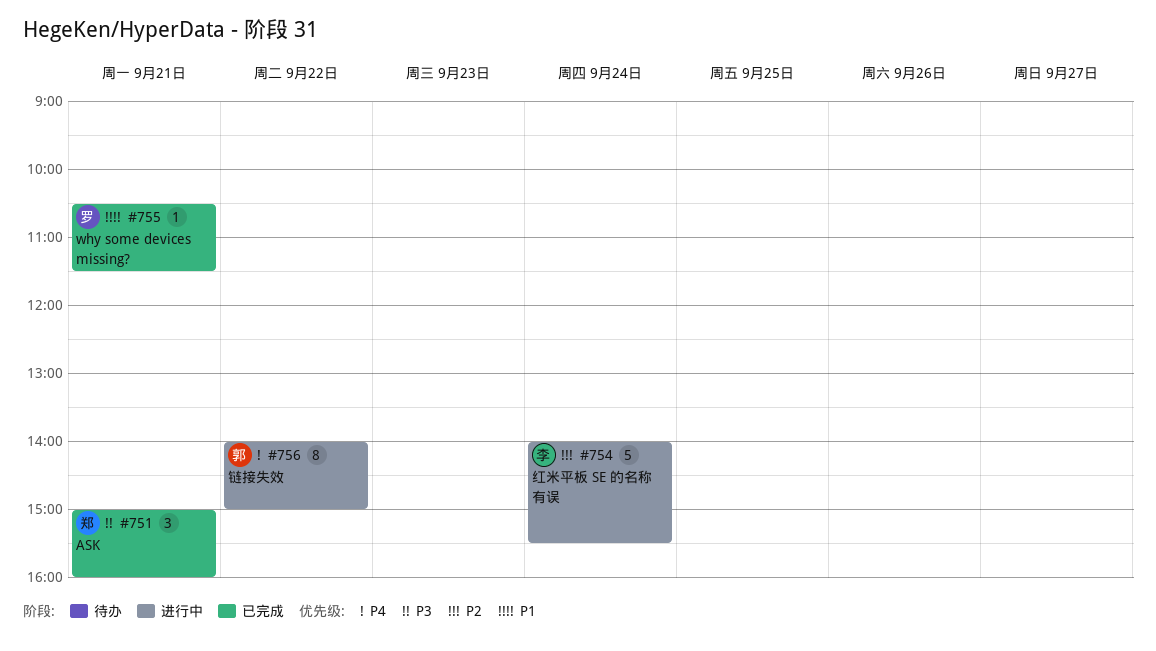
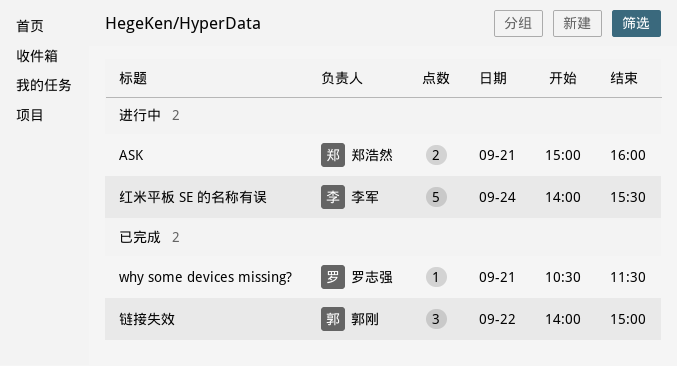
ASK, status: 已完成 -> 进行中
ASK, estimate: 3 -> 2
链接失效, status: 进行中 -> 已完成
链接失效, estimate: 8 -> 3

